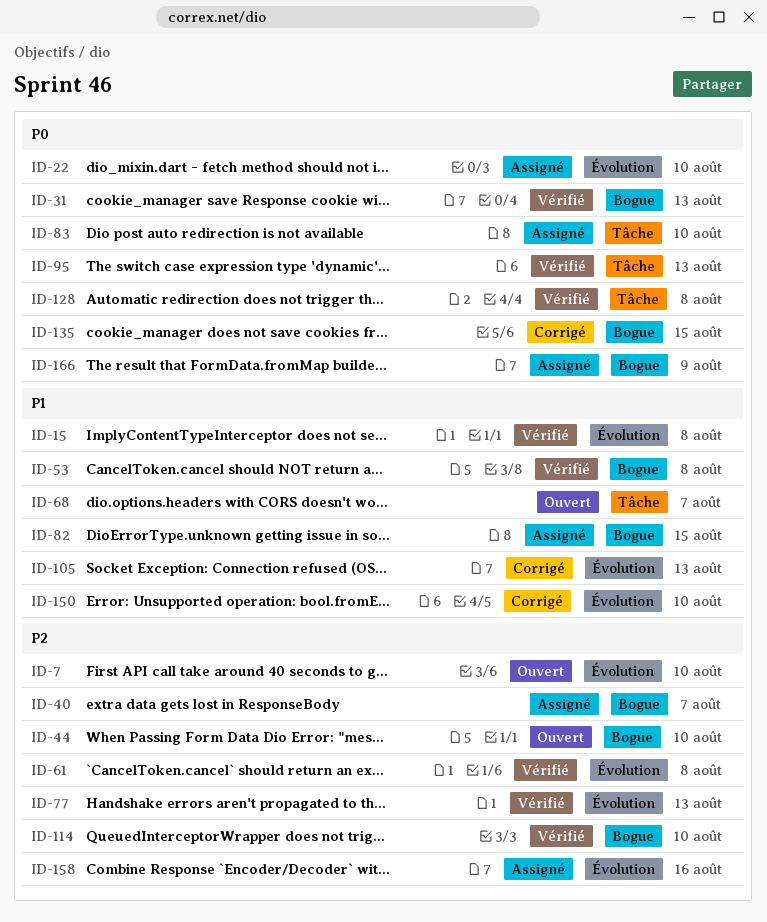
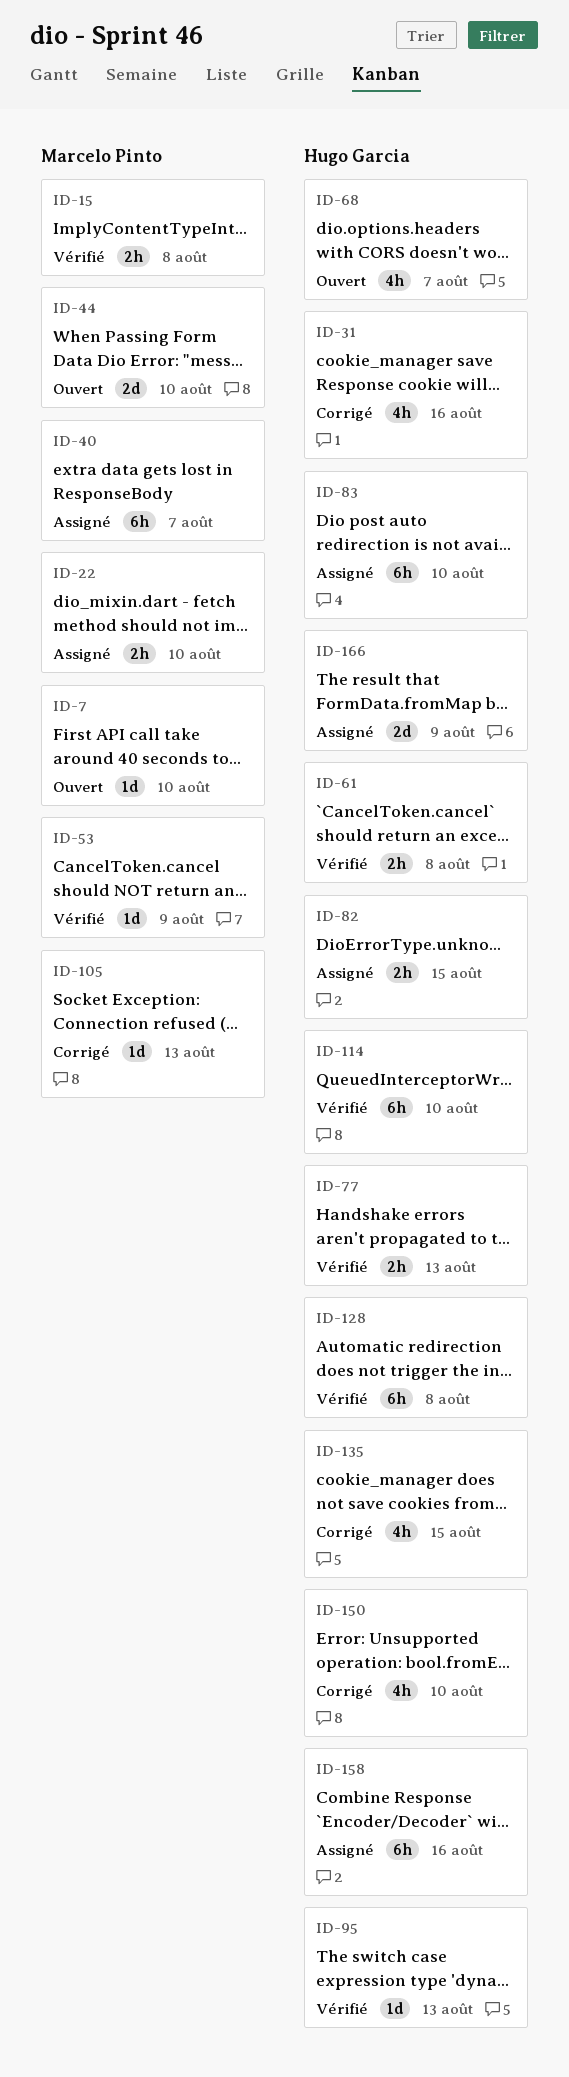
ID-31, status: Vérifié -> Corrigé
ID-31, due: Aug 13 -> Aug 16
ID-53, due: Aug 8 -> Aug 9

